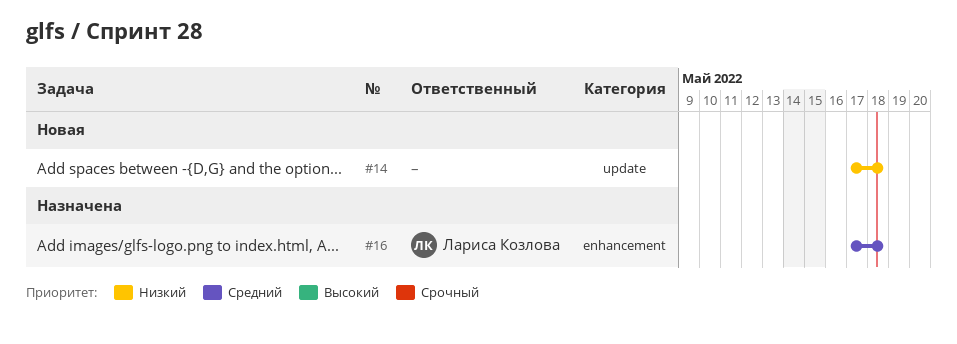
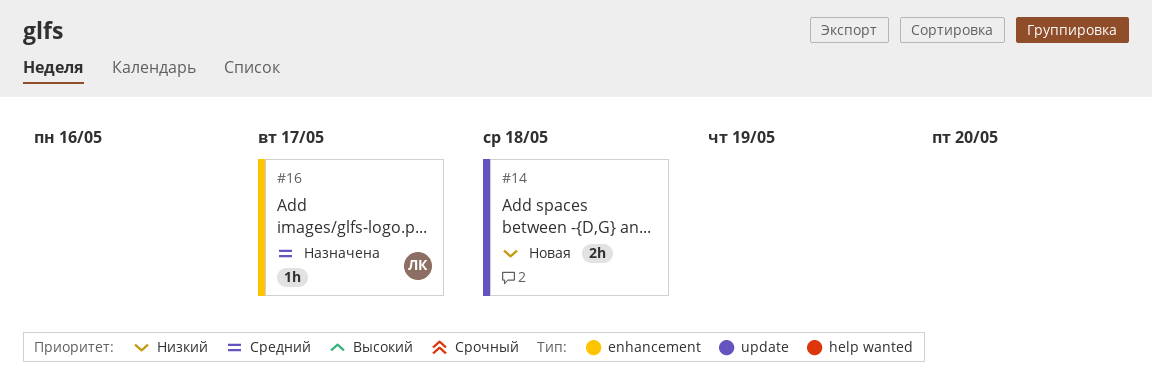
#16, due: May 18 -> May 17

